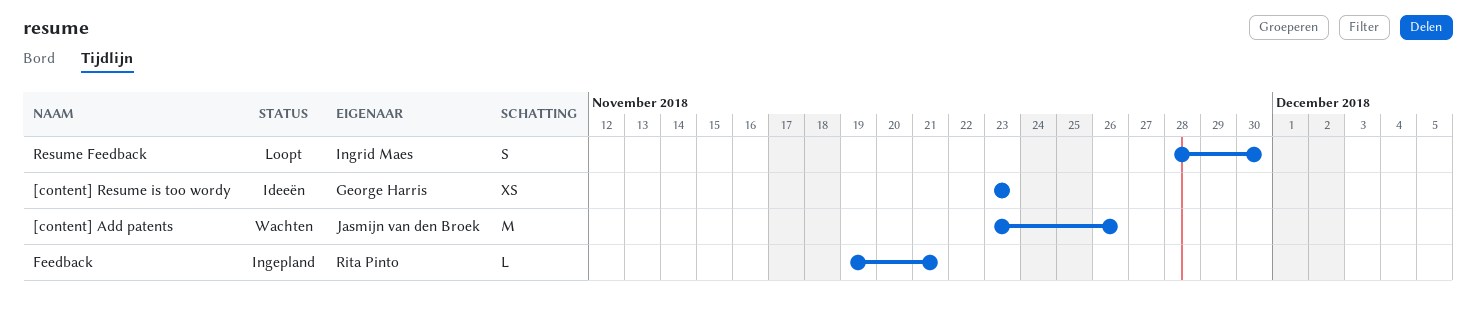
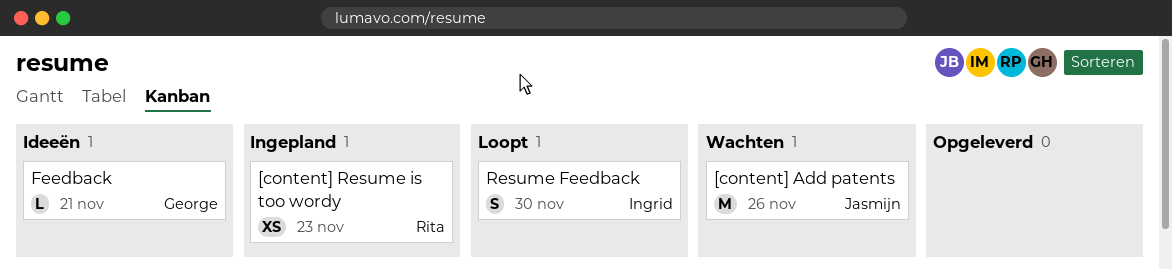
[content] Resume is too wordy, status: Ideeën -> Ingepland
[content] Resume is too wordy, owner: George Harris -> Rita Pinto
Feedback, status: Ingepland -> Ideeën
Feedback, owner: Rita Pinto -> George Harris

